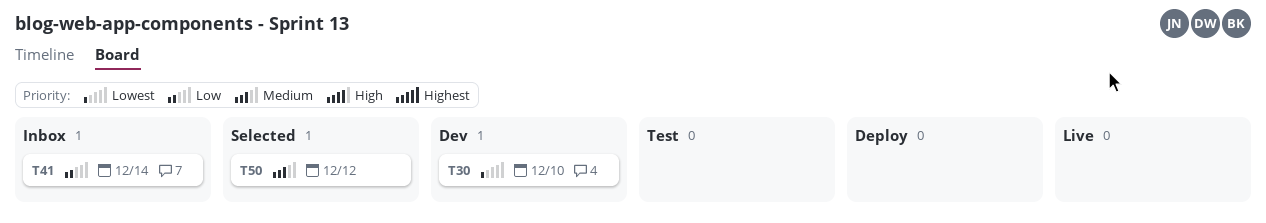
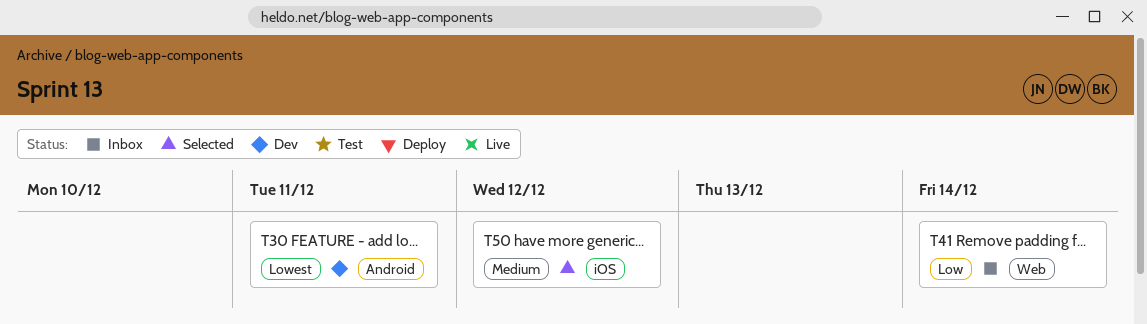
T30, due: Dec 10 -> Dec 11

